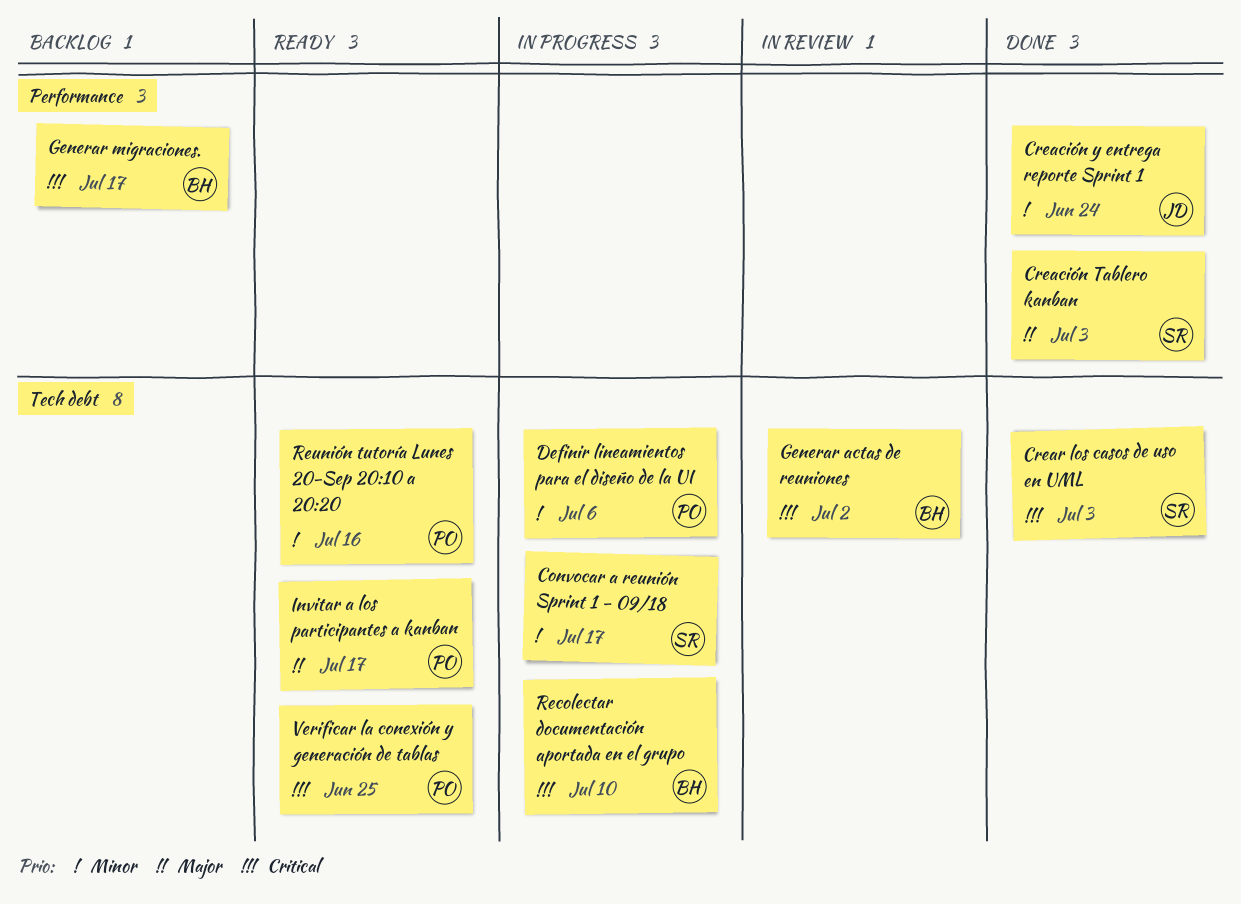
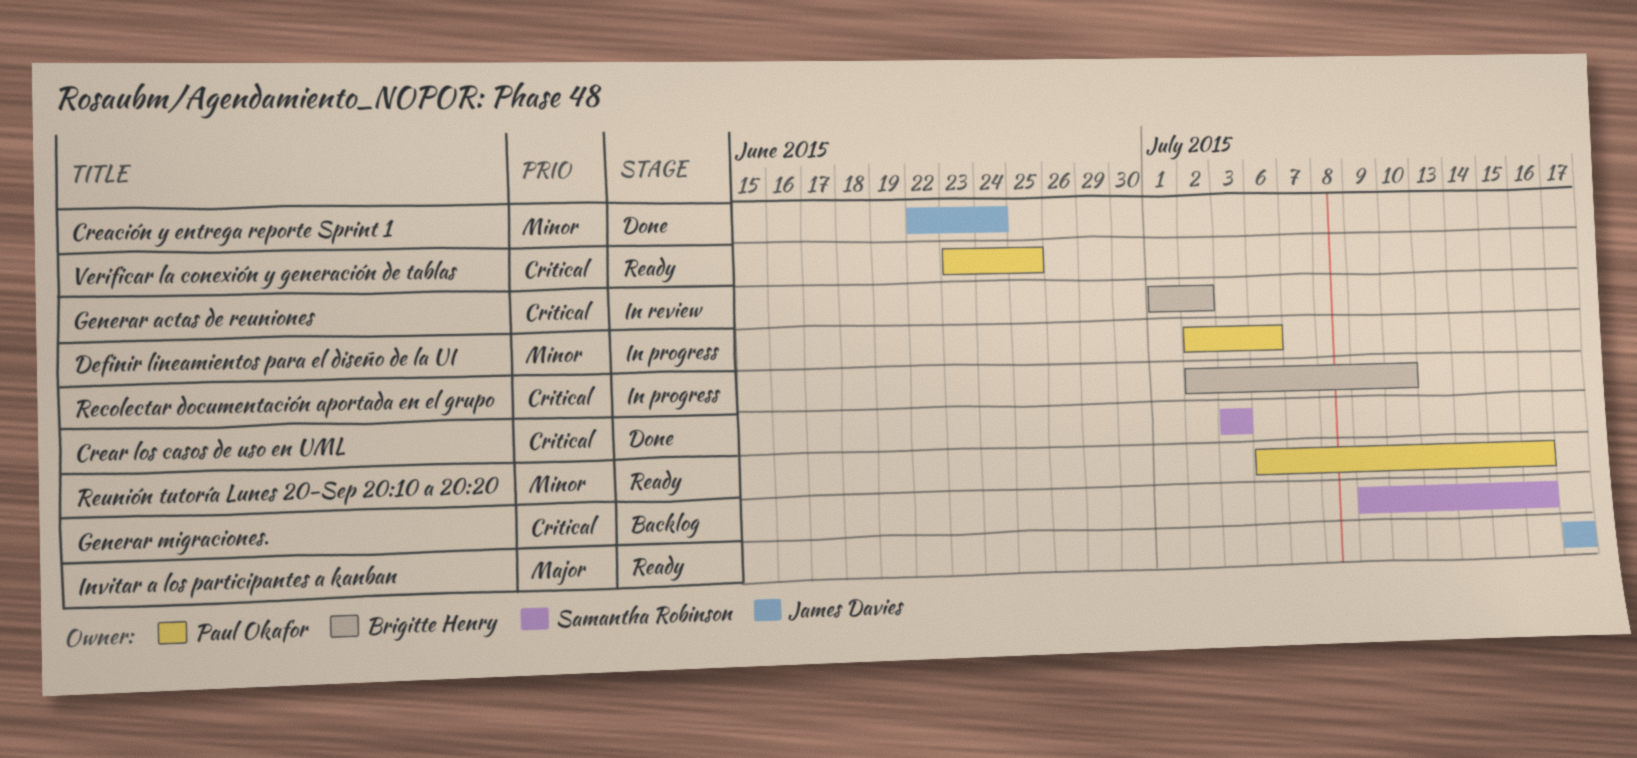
Convocar a reunión Sprint 1 - 09/18: present -> none
Creación Tablero kanban: present -> none
Generar migraciones., owner: Brigitte Henry -> Samantha Robinson
Generar migraciones., due: Jul 17 -> Jul 16
Invitar a los participantes a kanban, owner: Paul Okafor -> James Davies

